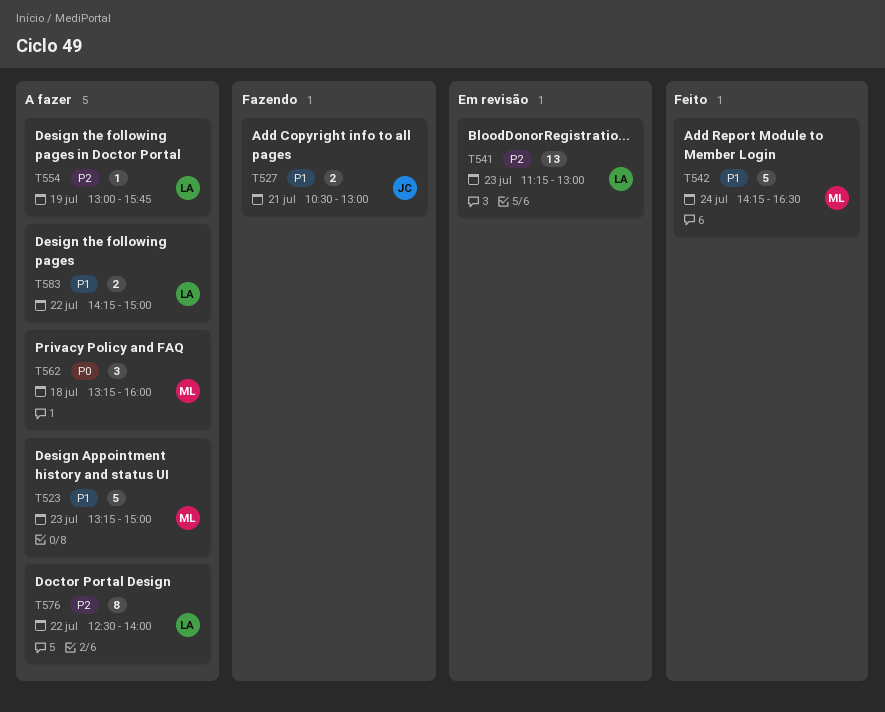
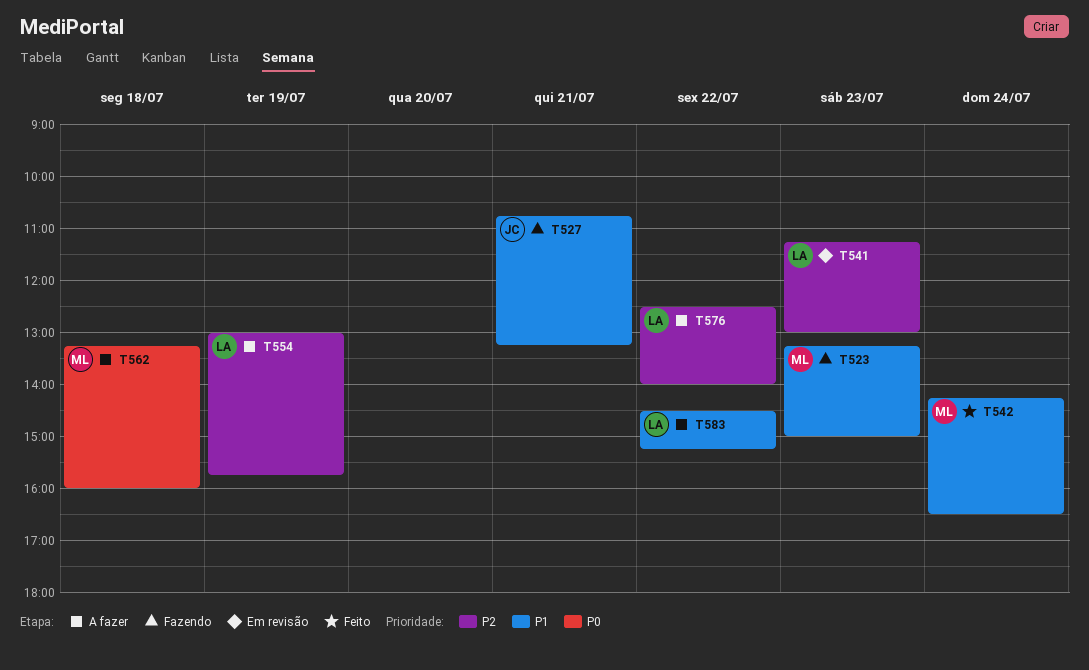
T523, status: A fazer -> Fazendo
T527, begins: 10:30 -> 10:45
T527, ends: 13:00 -> 13:15
T583, begins: 14:15 -> 14:30
T583, ends: 15:00 -> 15:15

